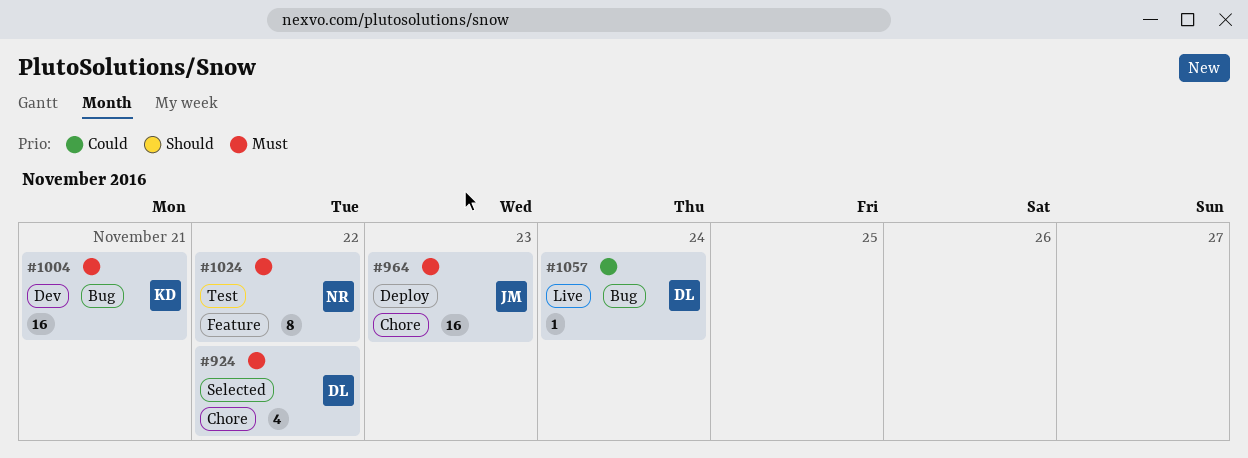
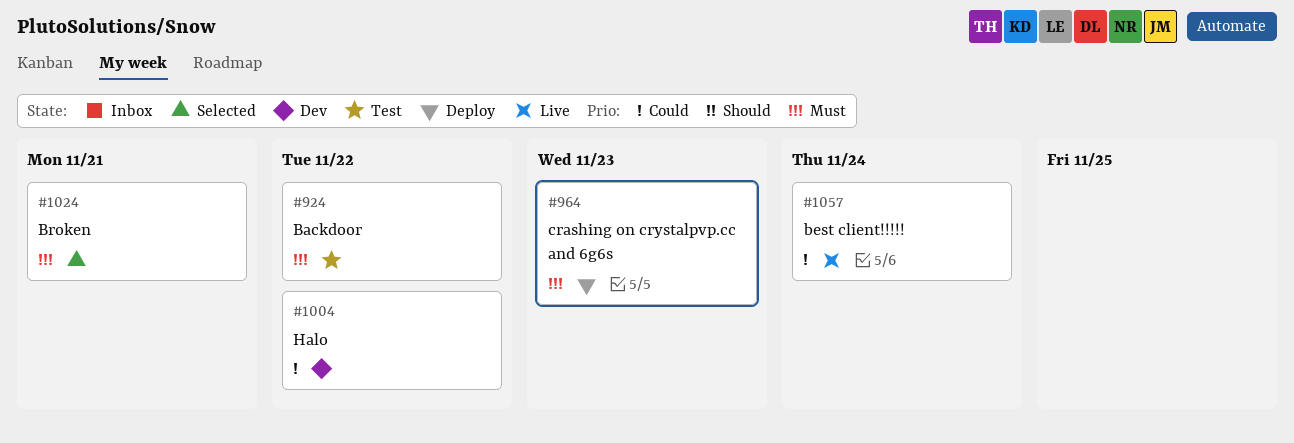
#924, status: Selected -> Test
#1004, priority: Must -> Could
#1004, due: Nov 21 -> Nov 22
#1024, status: Test -> Selected
#1024, due: Nov 22 -> Nov 21

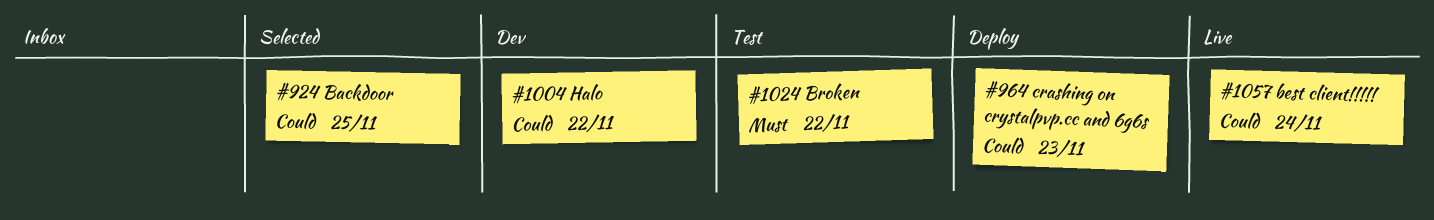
#924, status: Test -> Selected
#924, priority: Must -> Could
#924, due: Nov 22 -> Nov 25
#964, priority: Must -> Could
#1024, status: Selected -> Test
#1024, due: Nov 21 -> Nov 22

